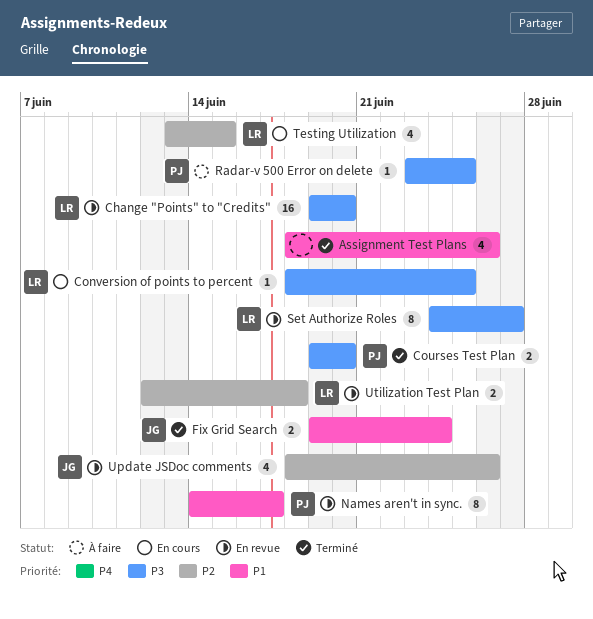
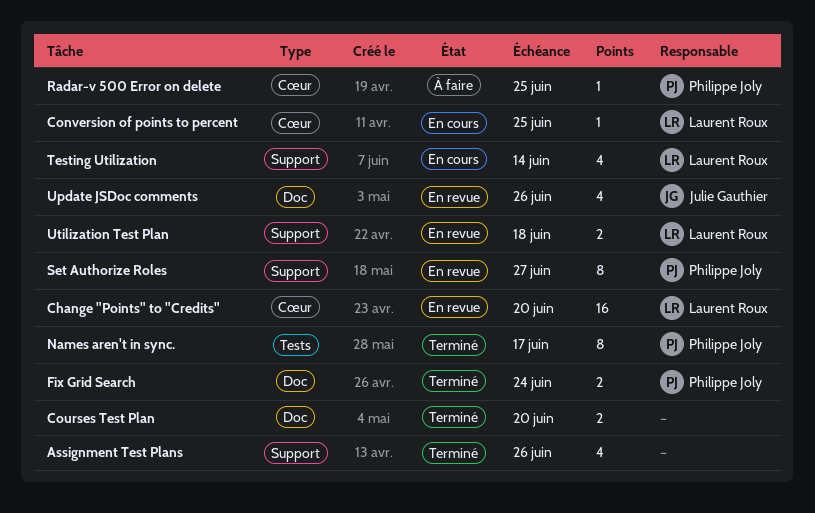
Courses Test Plan, owner: Philippe Joly -> none
Fix Grid Search, owner: Julie Gauthier -> Philippe Joly
Names aren't in sync., status: En revue -> Terminé
Set Authorize Roles, owner: Laurent Roux -> Philippe Joly
Testing Utilization, due: Jun 15 -> Jun 14

